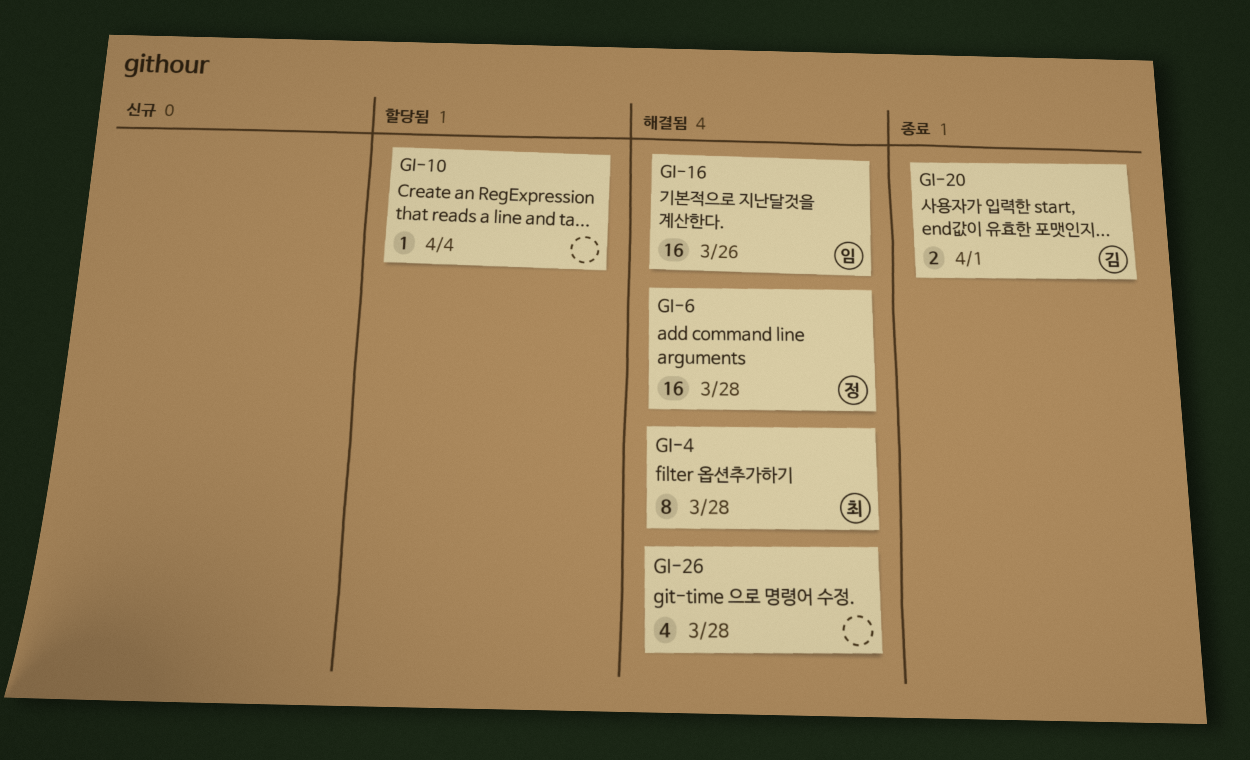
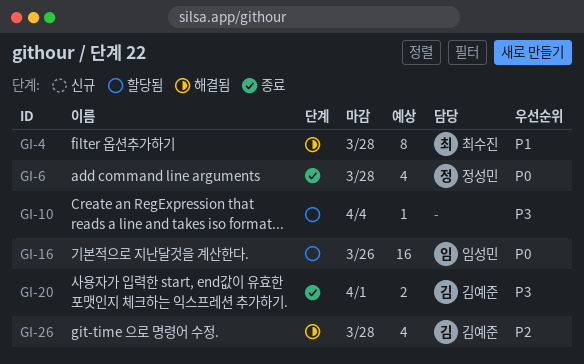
GI-6, status: 해결됨 -> 종료
GI-6, estimate: 16 -> 4
GI-16, status: 해결됨 -> 할당됨
GI-26, owner: none -> 김예준

